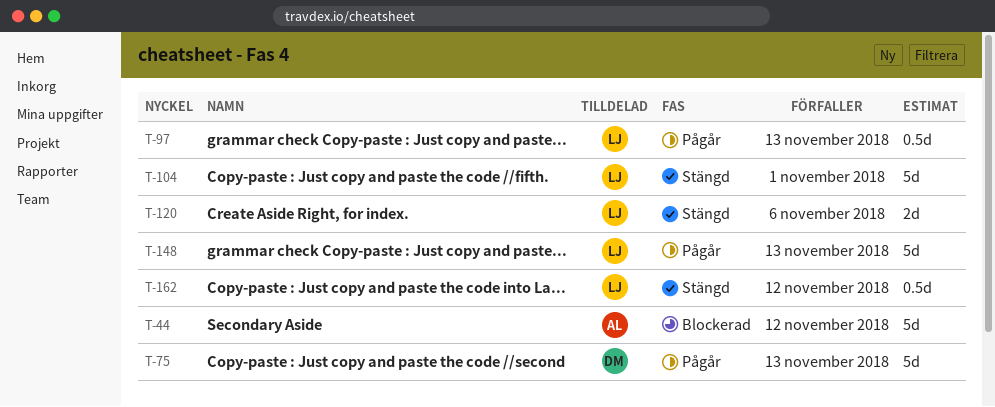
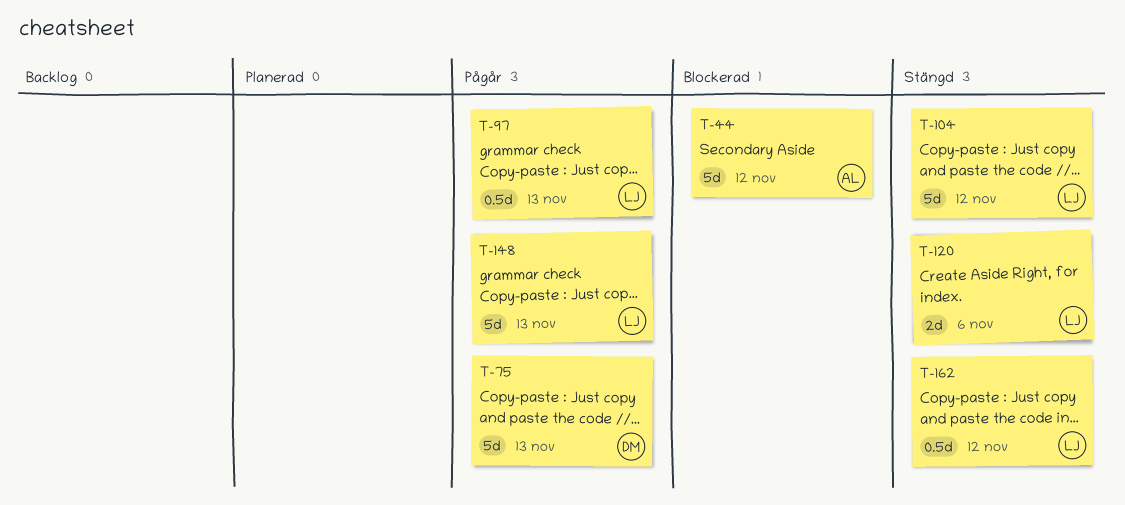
T-104, due: Nov 1 -> Nov 12

